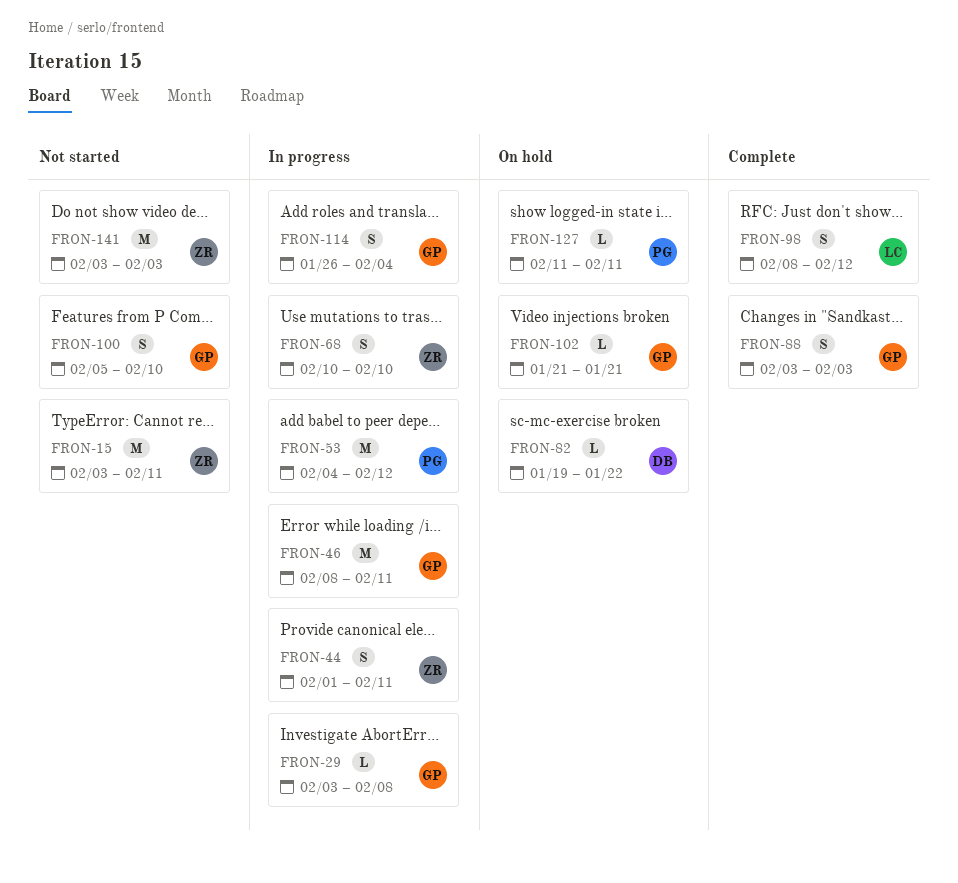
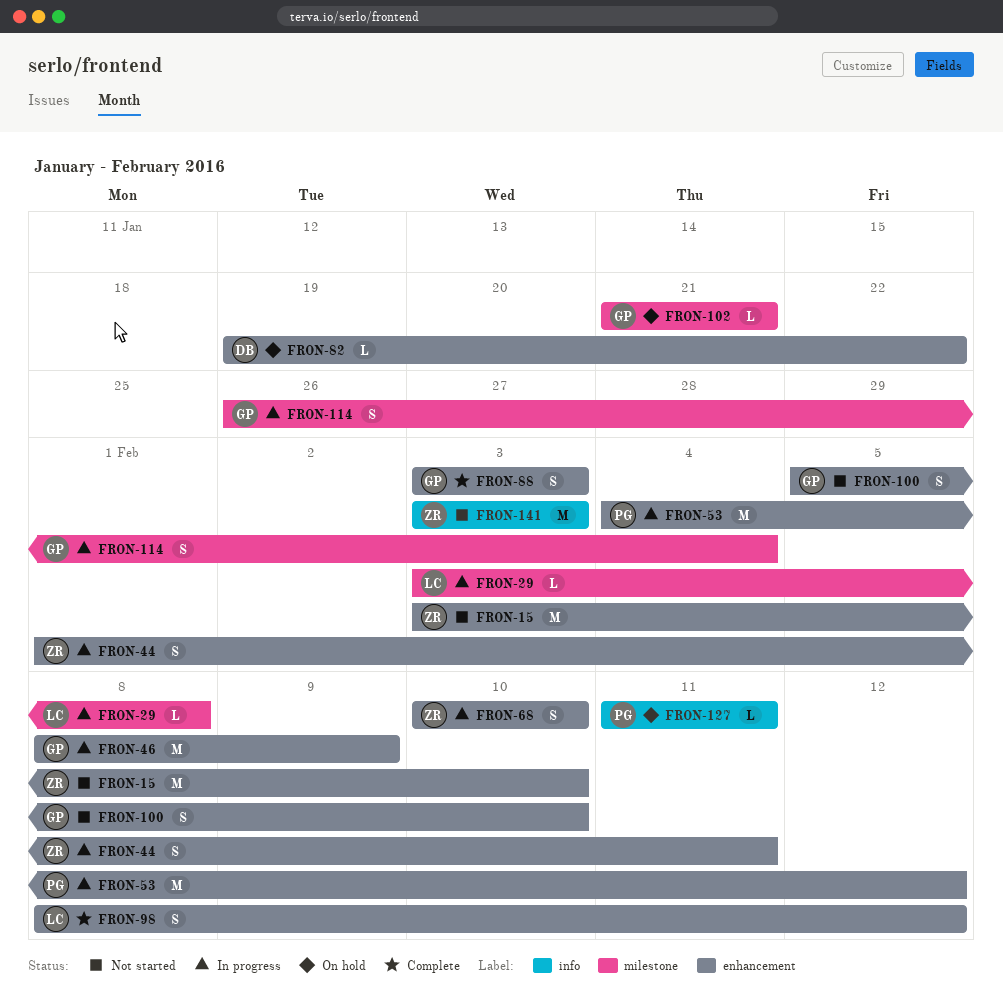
FRON-15, due: Feb 11 -> Feb 10
FRON-29, owner: GP -> LC
FRON-46, due: Feb 11 -> Feb 9

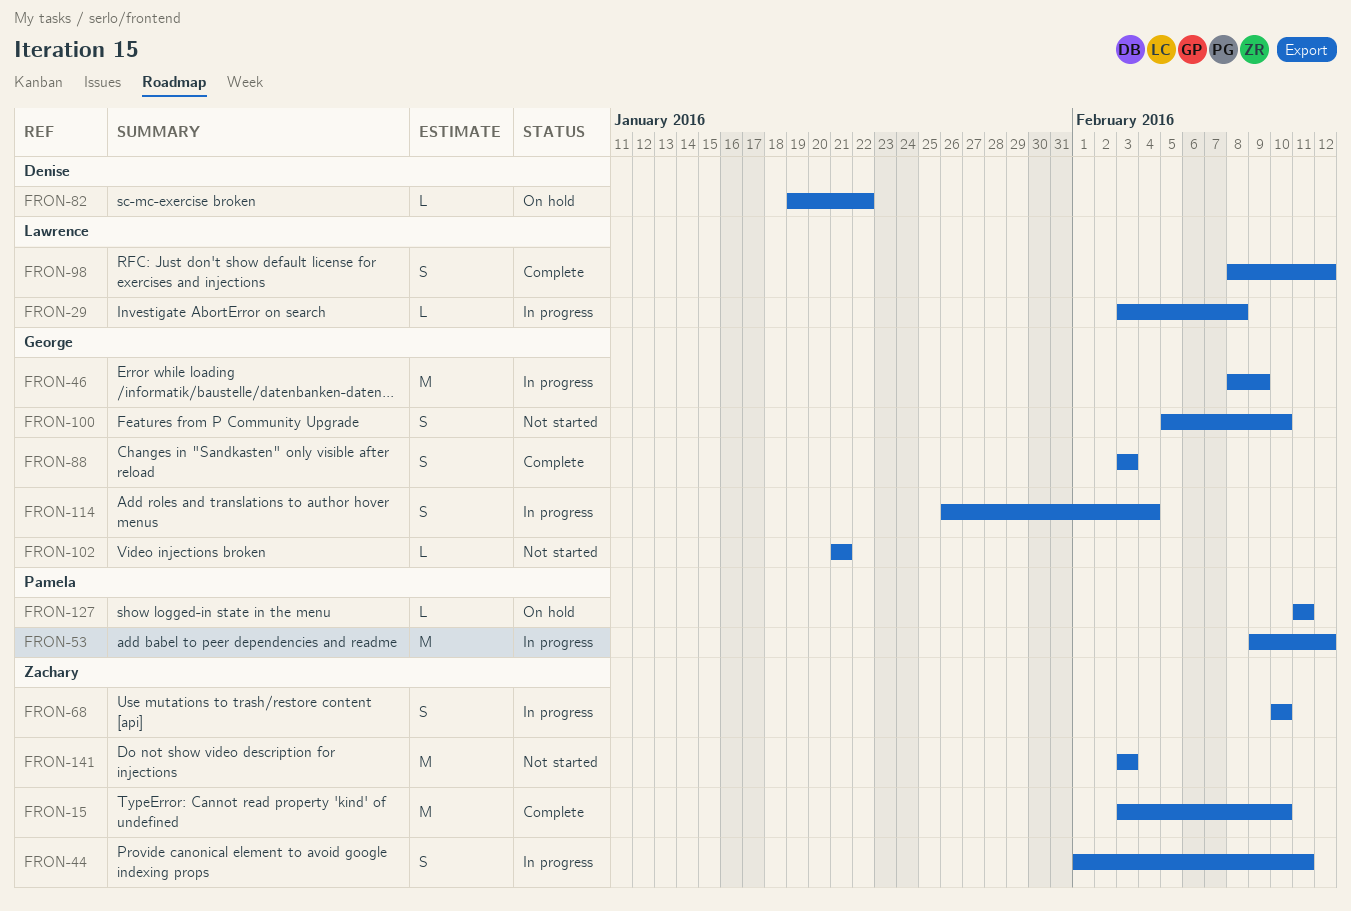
FRON-15, status: Not started -> Complete
FRON-53, start: Feb 4 -> Feb 9
FRON-102, status: On hold -> Not started

